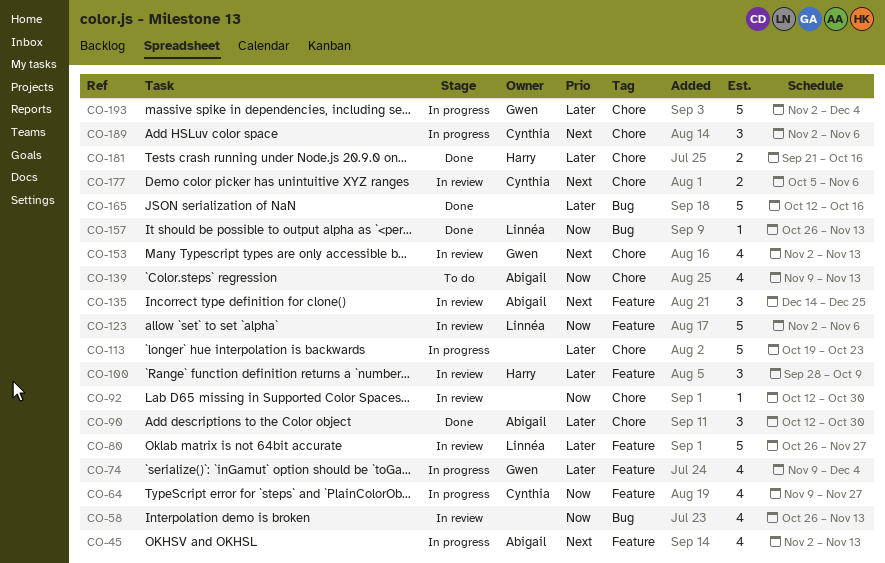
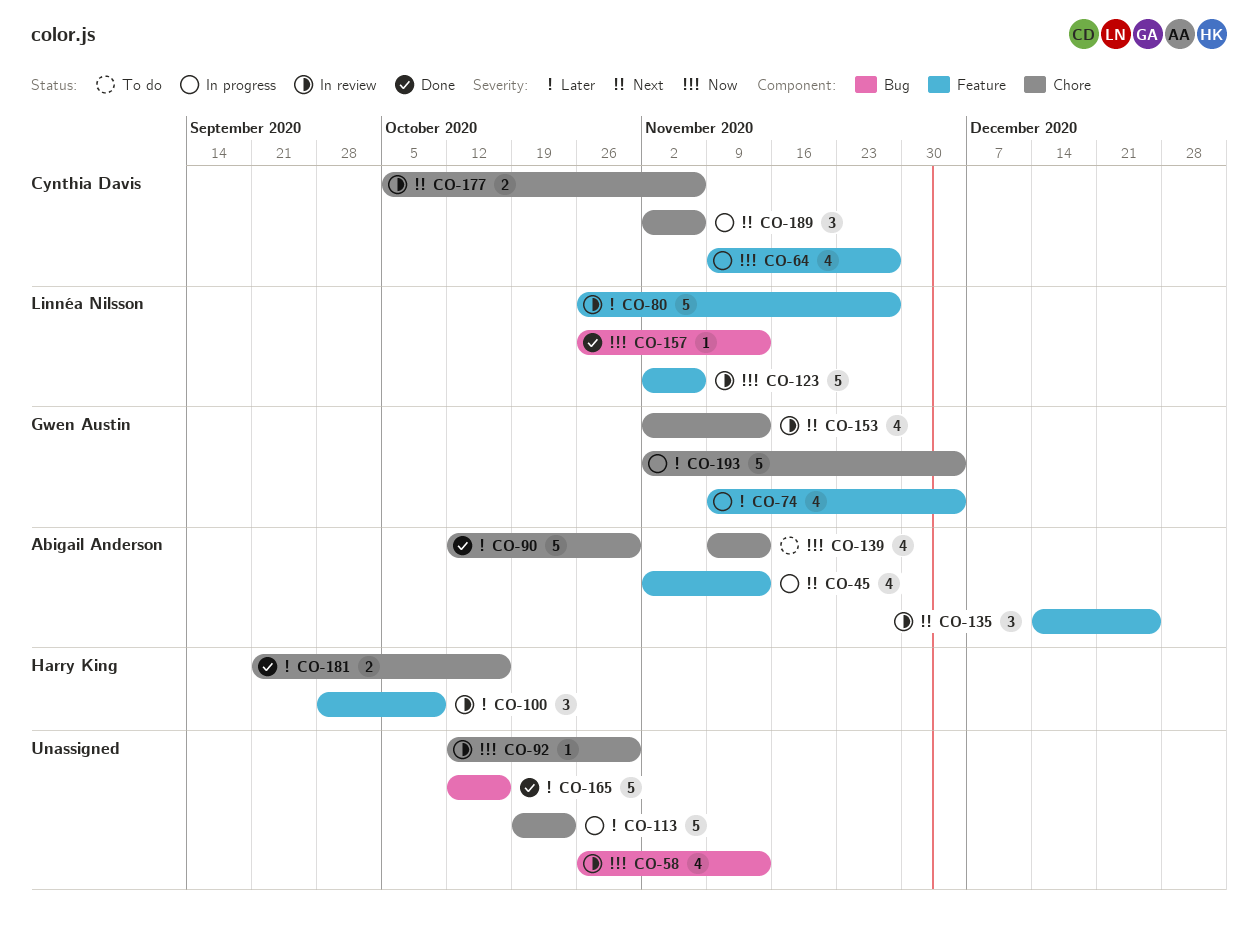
CO-90, estimate: 3 -> 5

